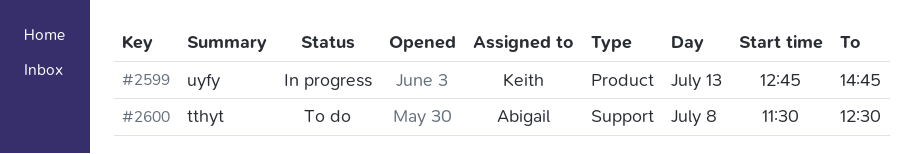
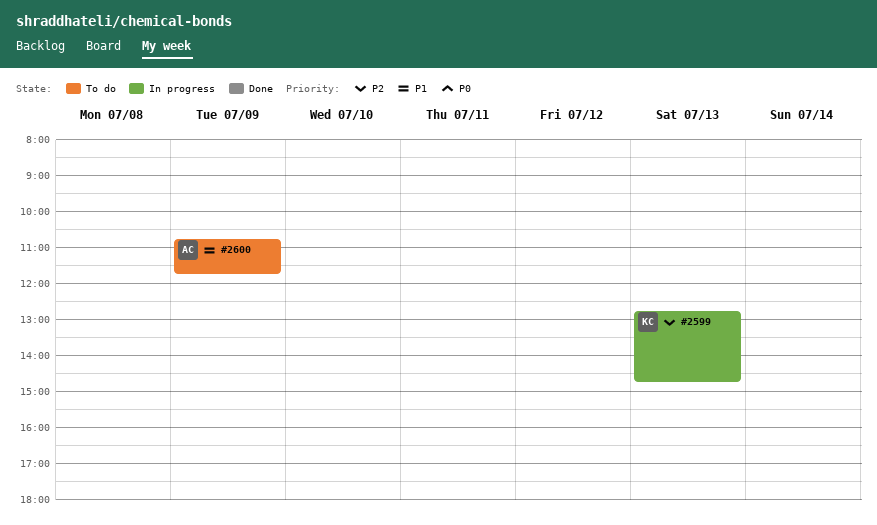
#2600, day: Jul 8 -> Jul 9
#2600, begins: 11:30 -> 10:45
#2600, ends: 12:30 -> 11:45

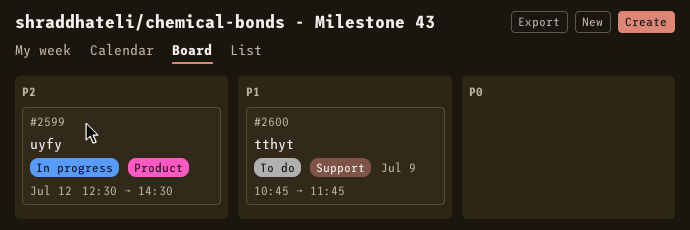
#2599, day: Jul 13 -> Jul 12
#2599, begins: 12:45 -> 12:30
#2599, ends: 14:45 -> 14:30

